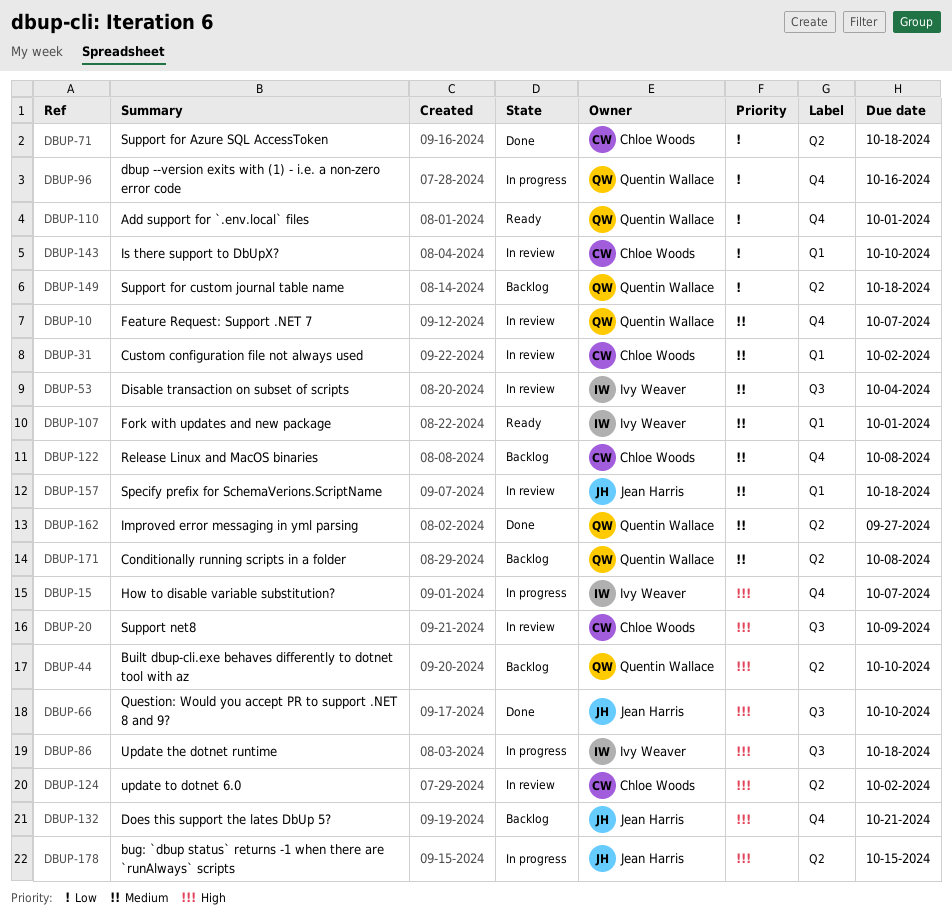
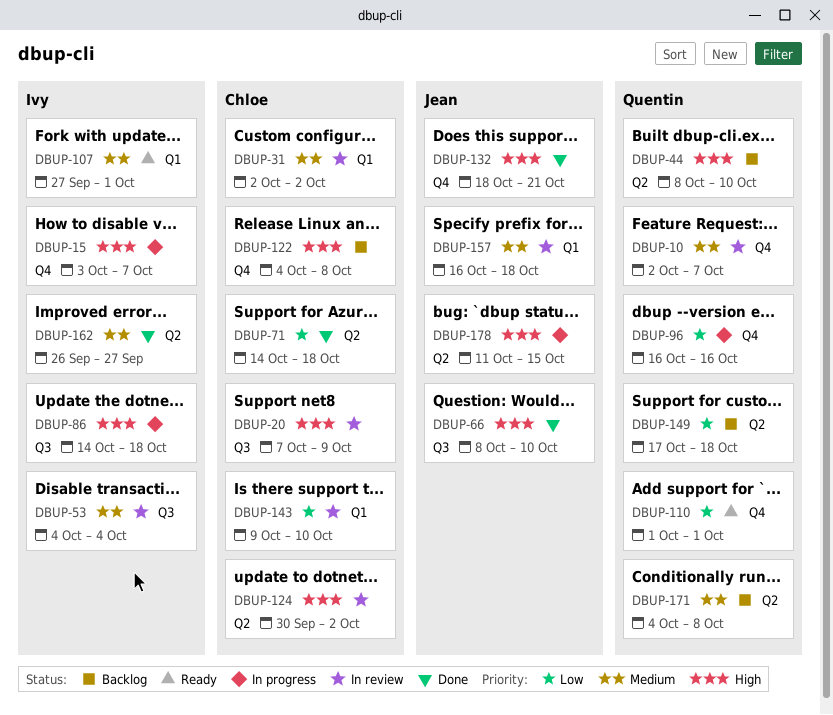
DBUP-122, priority: Medium -> High
DBUP-132, status: Backlog -> Done
DBUP-162, owner: Quentin Wallace -> Ivy Weaver

